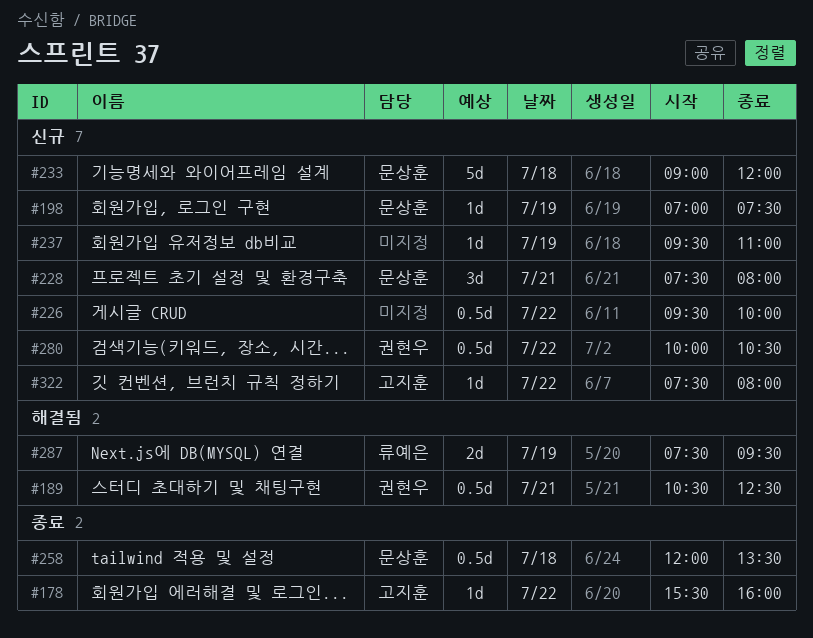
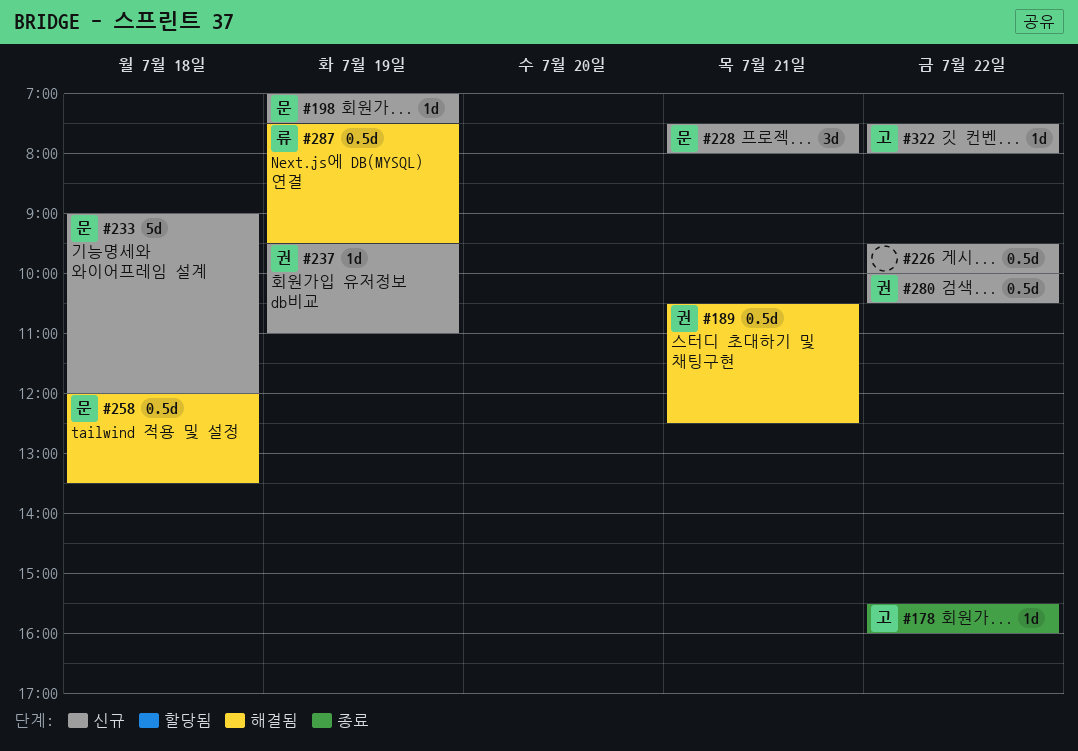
#237, owner: none -> 권현우
#258, status: 종료 -> 해결됨
#287, estimate: 2d -> 0.5d

